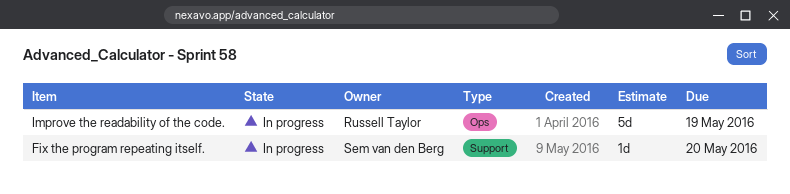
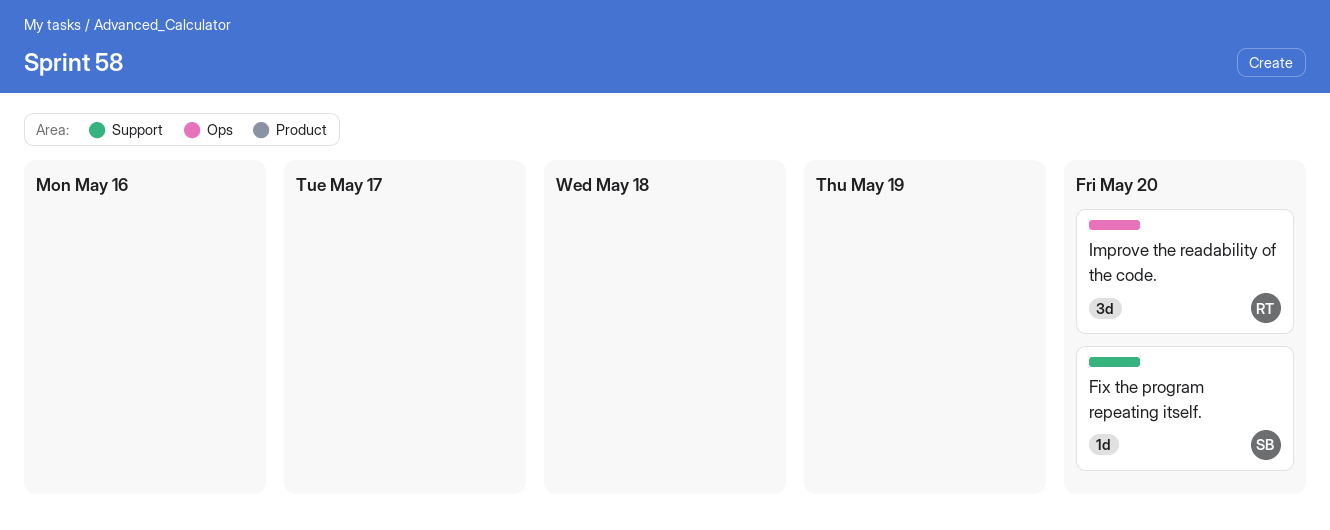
Improve the readability of the code., estimate: 5d -> 3d
Improve the readability of the code., due: May 19 -> May 20

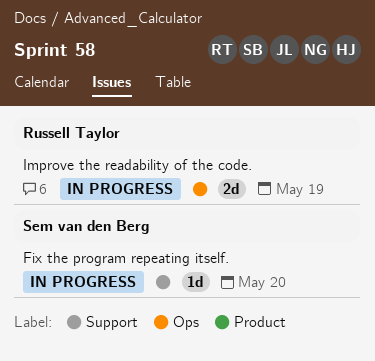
Improve the readability of the code., estimate: 3d -> 2d
Improve the readability of the code., due: May 20 -> May 19

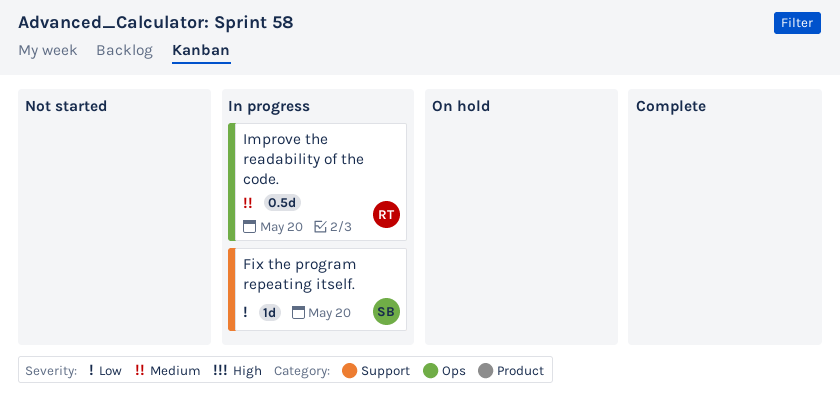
Improve the readability of the code., estimate: 2d -> 0.5d
Improve the readability of the code., due: May 19 -> May 20

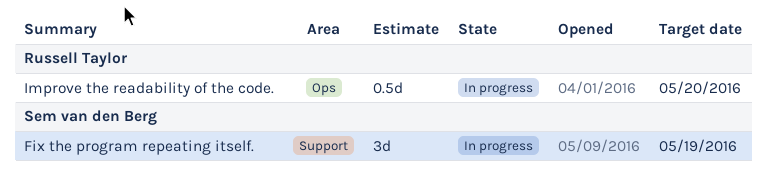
Fix the program repeating itself., estimate: 1d -> 3d
Fix the program repeating itself., due: May 20 -> May 19

